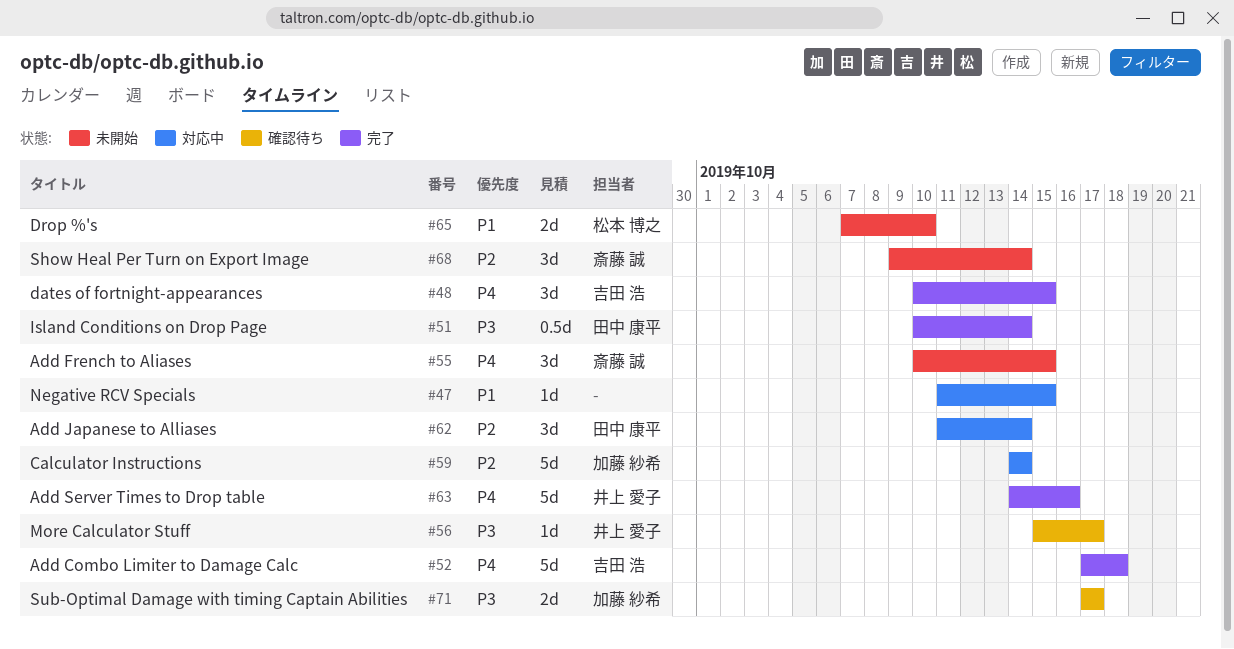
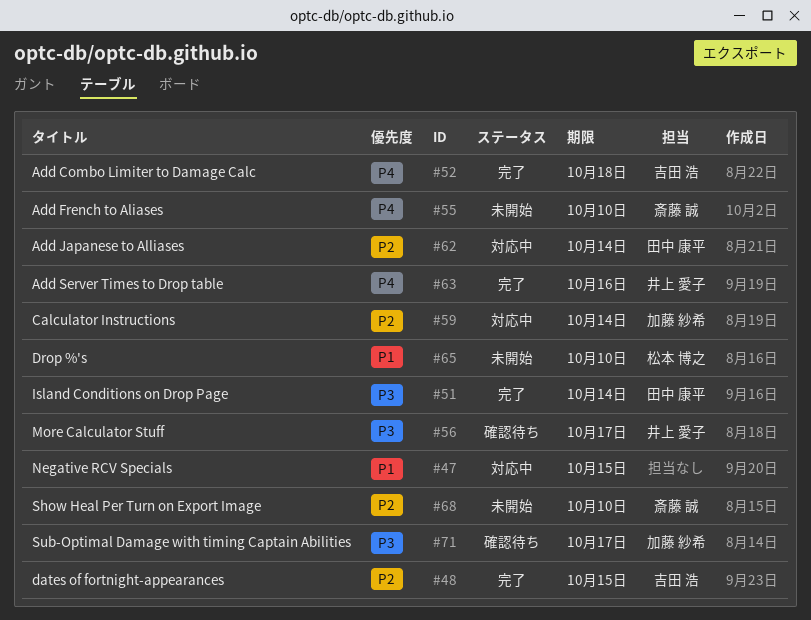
#48, priority: P4 -> P2
#55, due: Oct 15 -> Oct 10
#68, due: Oct 14 -> Oct 10

